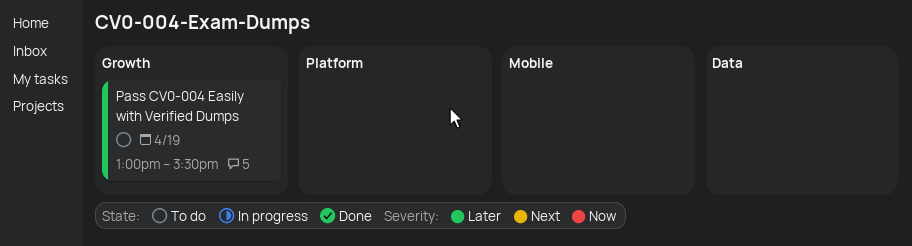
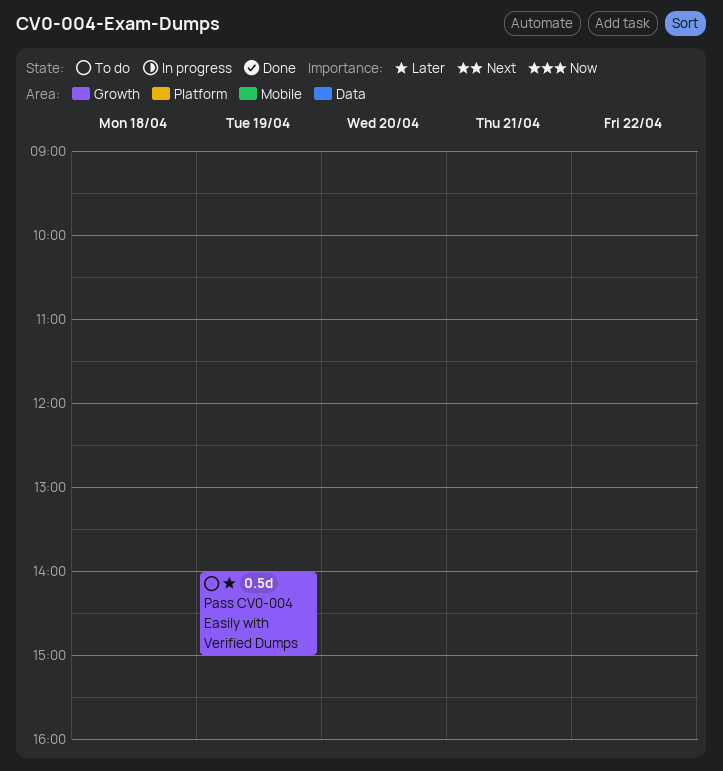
Pass CV0-004 Easily with Verified Dumps, begins: 13:00 -> 14:00
Pass CV0-004 Easily with Verified Dumps, ends: 15:30 -> 15:00

